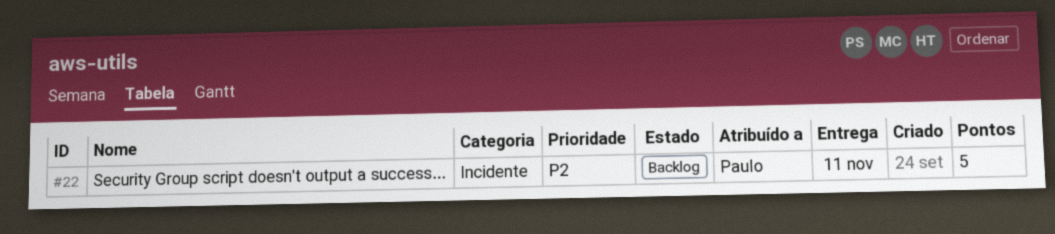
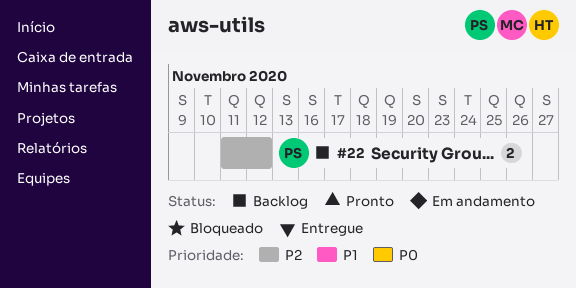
#22, estimate: 5 -> 2
#22, due: Nov 11 -> Nov 12

